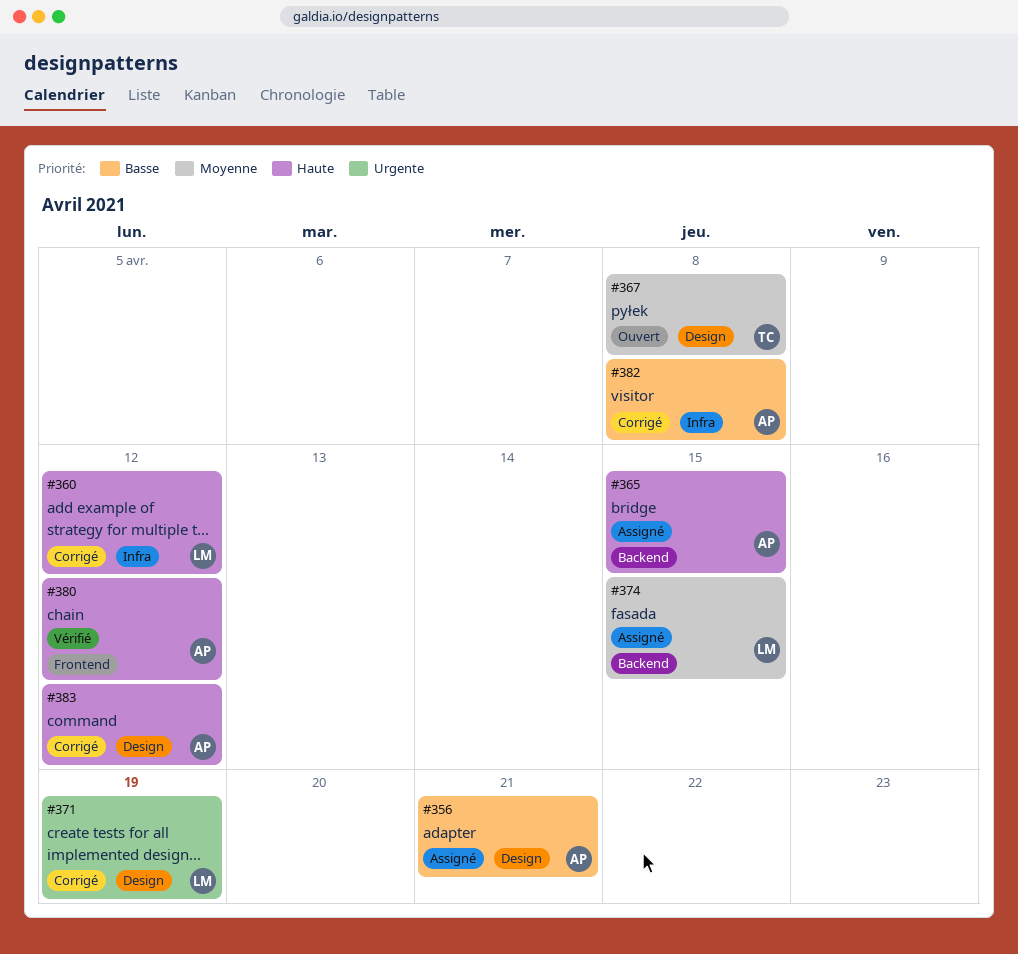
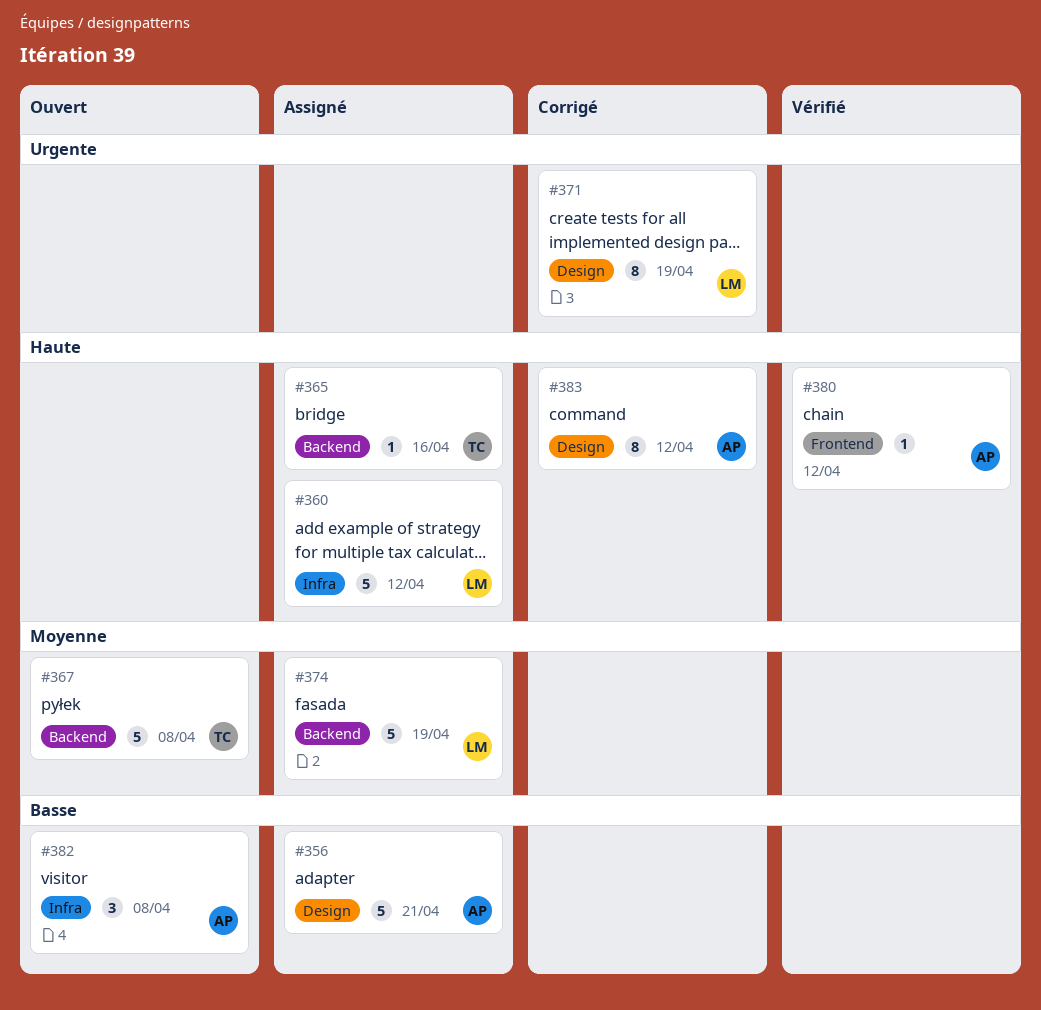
#360, status: Corrigé -> Assigné
#365, owner: AP -> TC
#365, due: Apr 15 -> Apr 16
#367, label: Design -> Backend
#374, due: Apr 15 -> Apr 19
#382, status: Corrigé -> Ouvert

